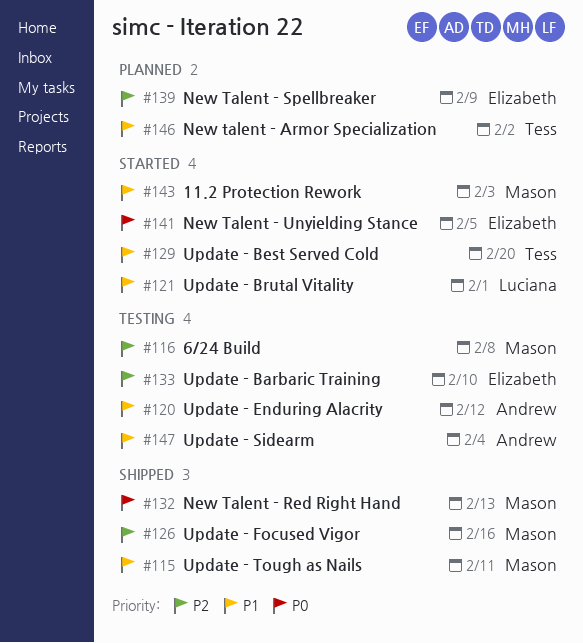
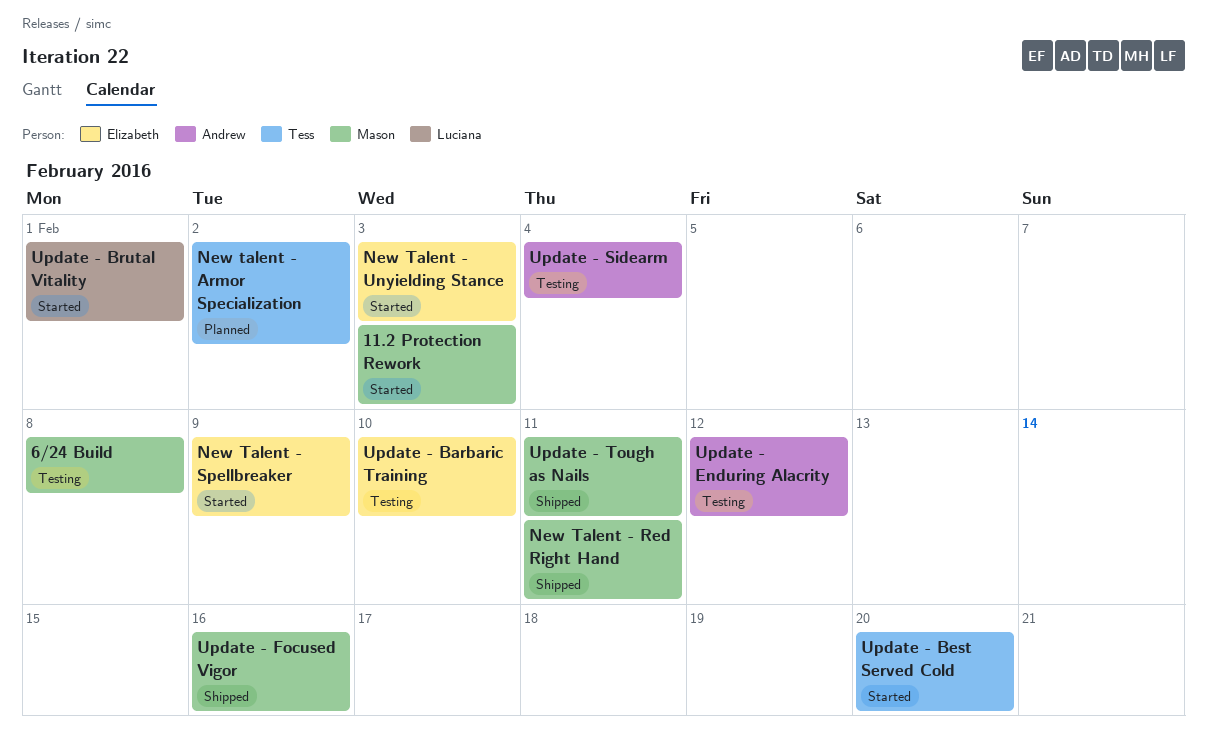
New Talent - Red Right Hand, due: Feb 13 -> Feb 11
New Talent - Spellbreaker, status: Planned -> Started
New Talent - Unyielding Stance, due: Feb 5 -> Feb 3

